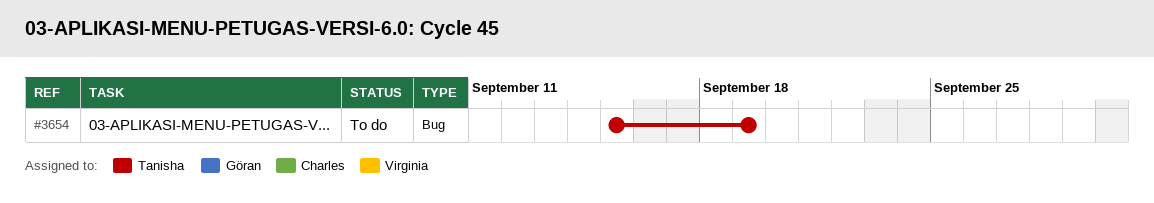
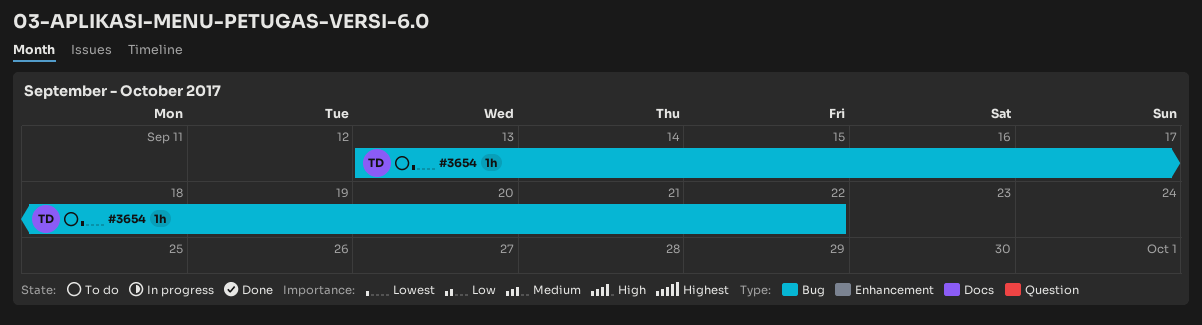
#3654, start: Sep 15 -> Sep 13
#3654, due: Sep 19 -> Sep 22

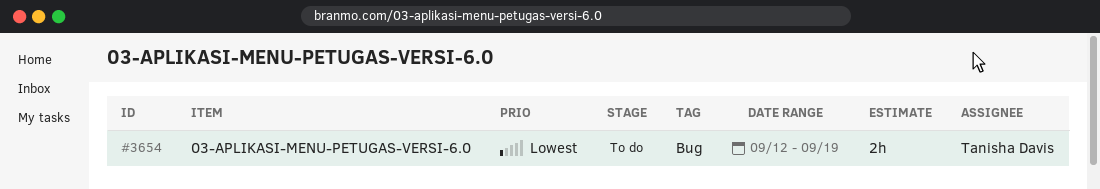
#3654, estimate: 1h -> 2h
#3654, start: Sep 13 -> Sep 12
#3654, due: Sep 22 -> Sep 19

